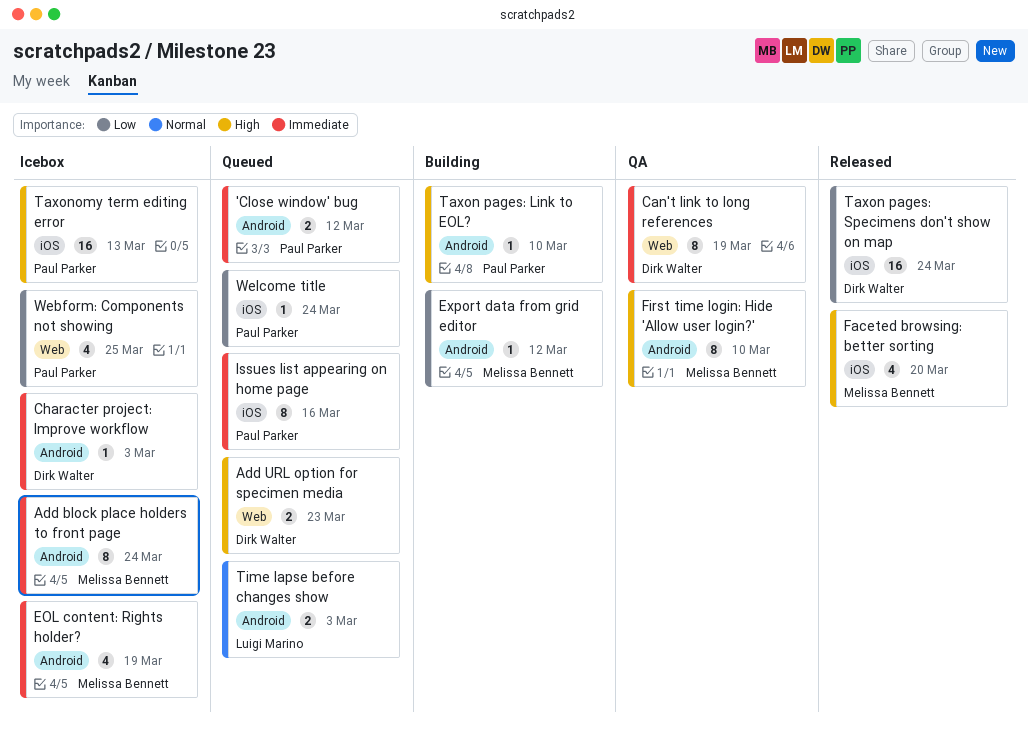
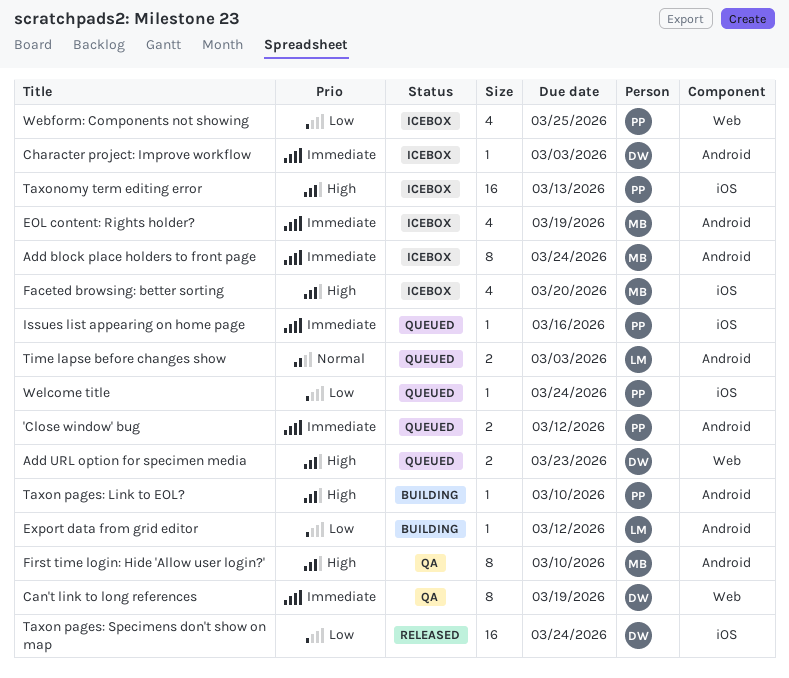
Export data from grid editor, owner: Melissa Bennett -> Luigi Marino
Faceted browsing: better sorting, status: Released -> Icebox
Issues list appearing on home page, estimate: 8 -> 1

